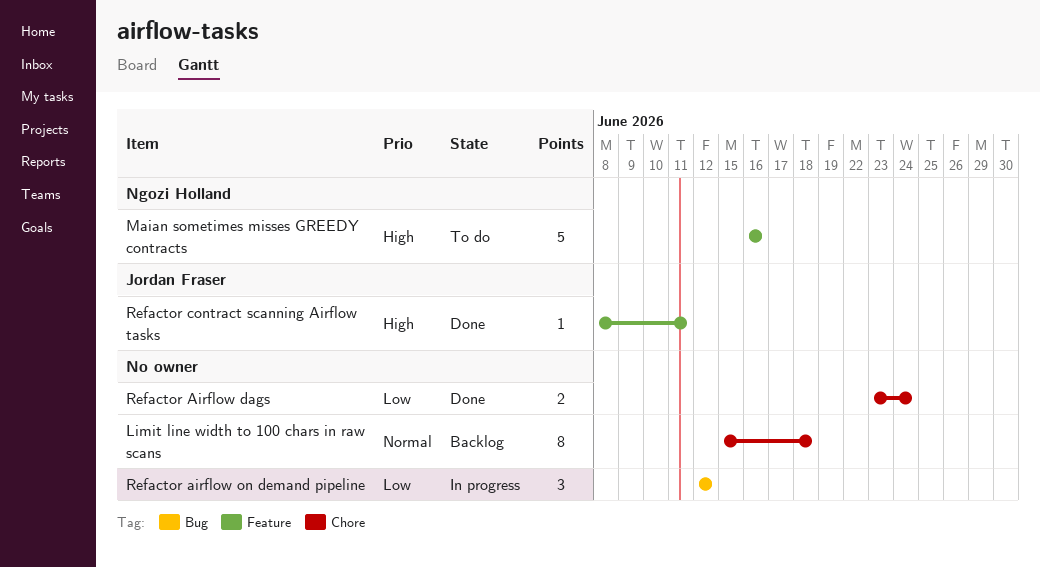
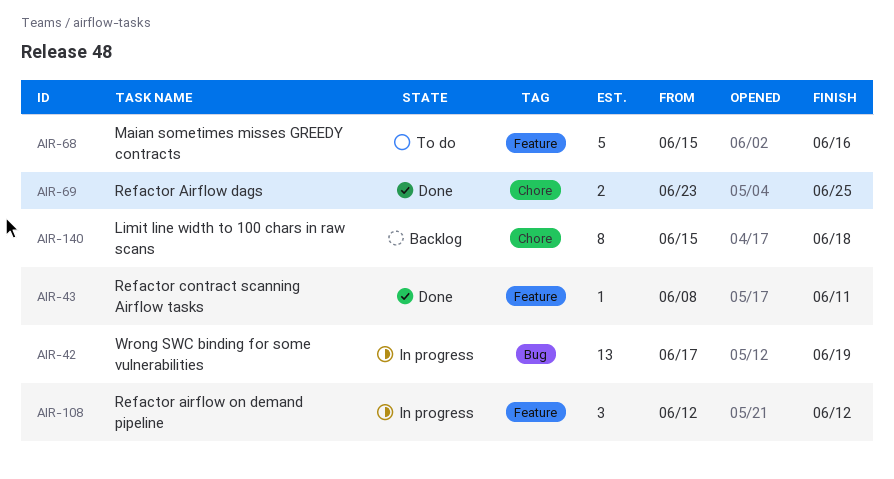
Maian sometimes misses GREEDY contracts, start: Jun 16 -> Jun 15
Refactor Airflow dags, due: Jun 24 -> Jun 25
Refactor airflow on demand pipeline, label: Bug -> Feature
Wrong SWC binding for some vulnerabilities: none -> present

